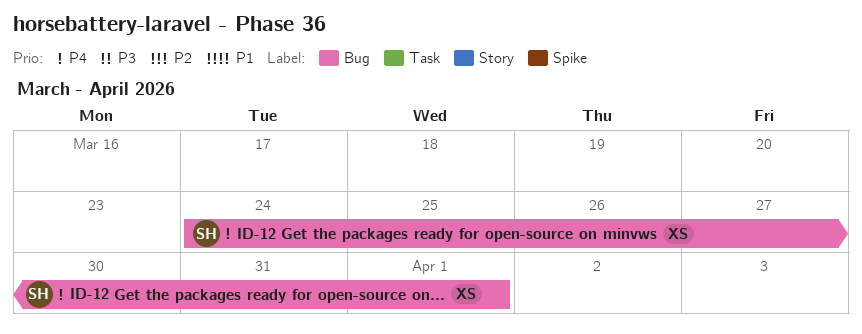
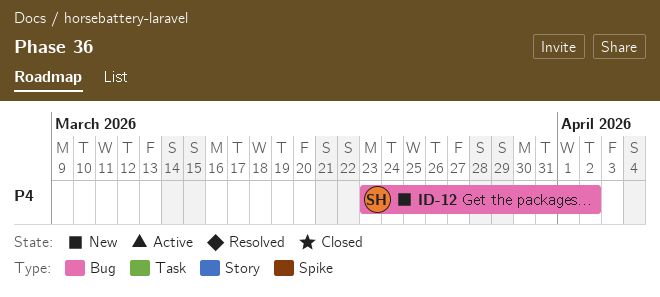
ID-12, start: Mar 24 -> Mar 23
ID-12, due: Apr 1 -> Apr 2

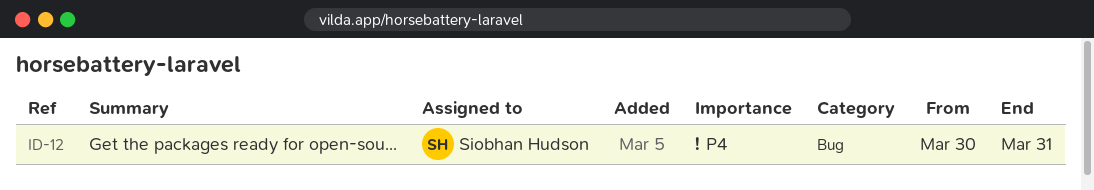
ID-12, start: Mar 23 -> Mar 30
ID-12, due: Apr 2 -> Mar 31

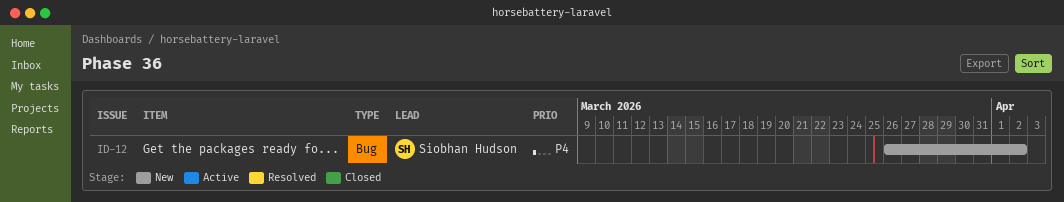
ID-12, start: Mar 30 -> Mar 26
ID-12, due: Mar 31 -> Apr 2

